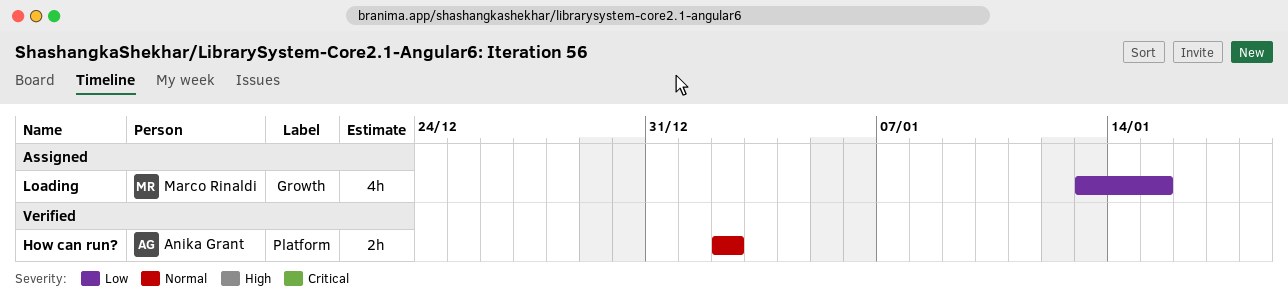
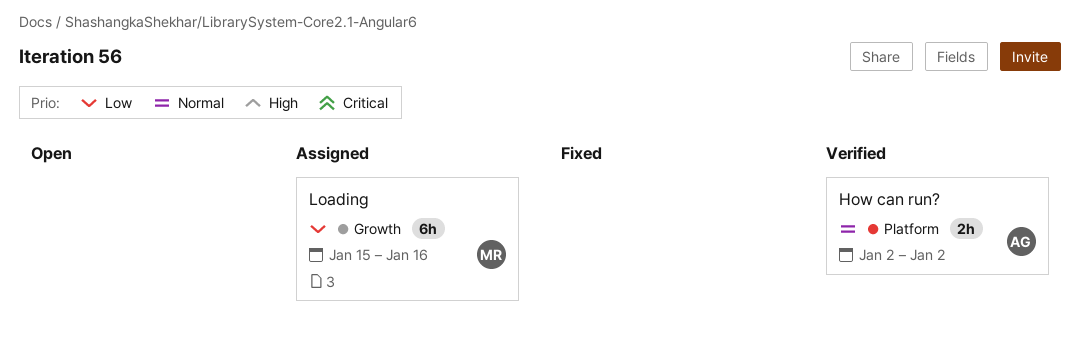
Loading, estimate: 4h -> 6h
Loading, start: Jan 13 -> Jan 15
Loading, due: Jan 15 -> Jan 16

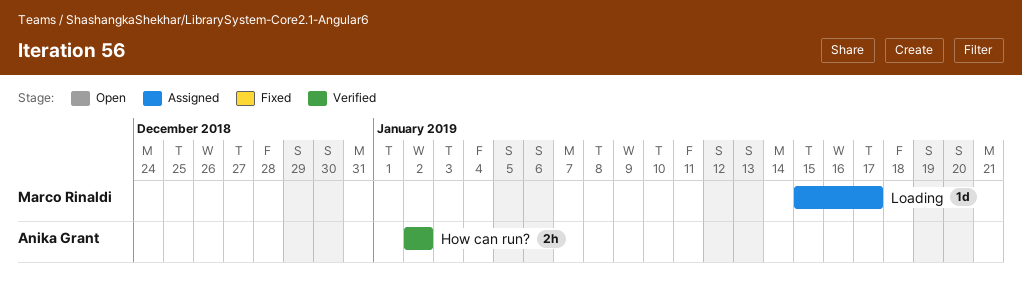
Loading, estimate: 6h -> 1d
Loading, due: Jan 16 -> Jan 17

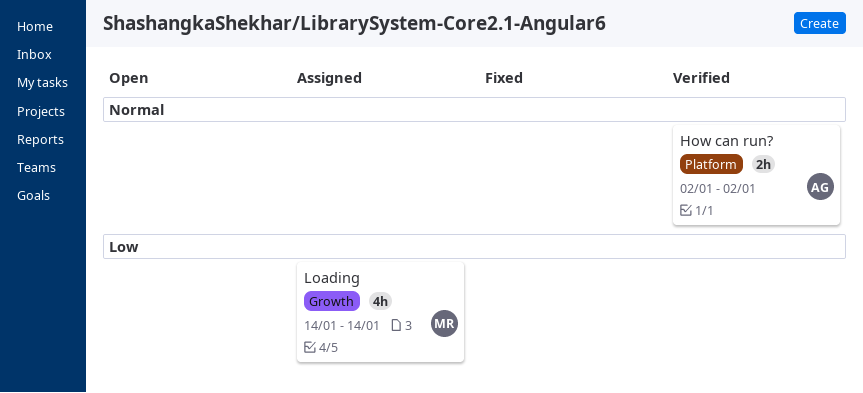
Loading, estimate: 1d -> 4h
Loading, start: Jan 15 -> Jan 14
Loading, due: Jan 17 -> Jan 14

